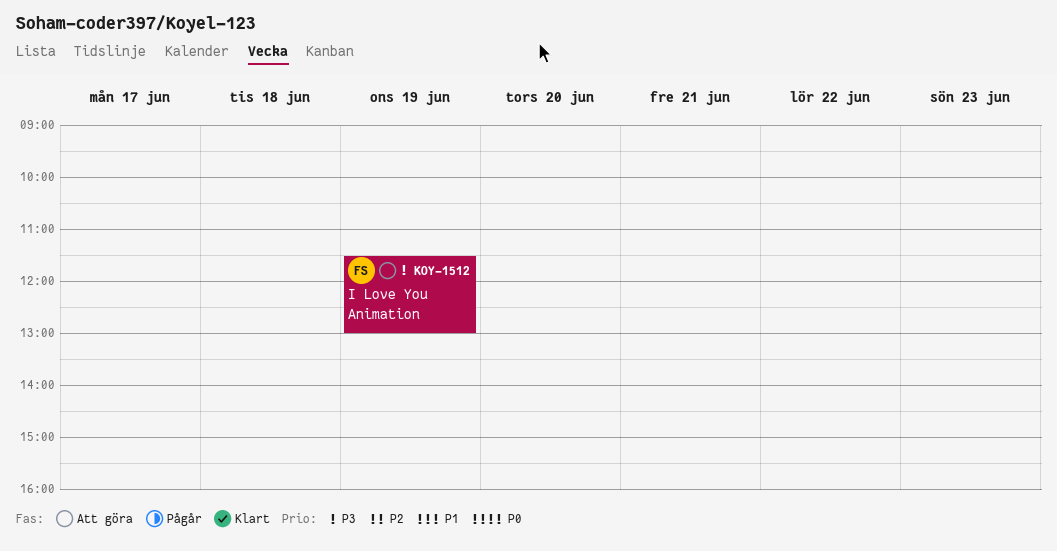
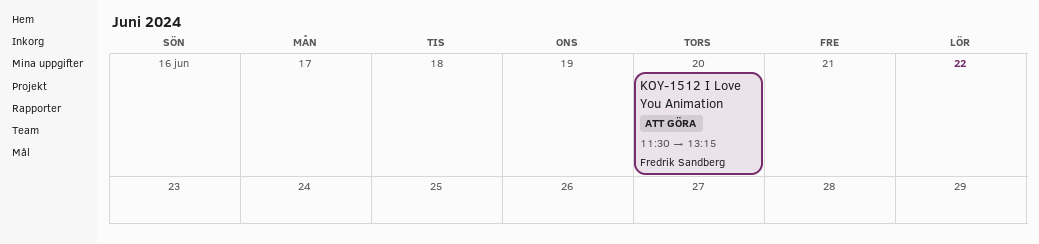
KOY-1512, day: Jun 19 -> Jun 20
KOY-1512, ends: 13:00 -> 13:15

